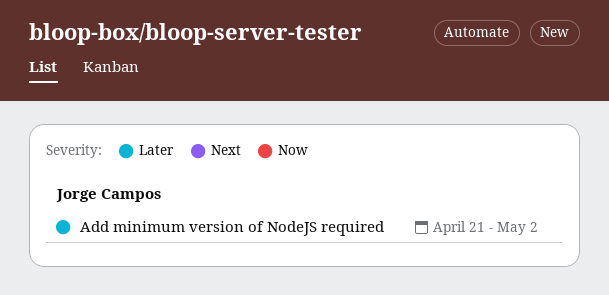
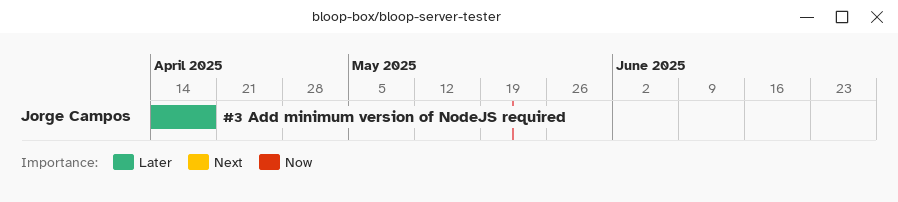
Add minimum version of NodeJS required, start: Apr 21 -> Apr 14
Add minimum version of NodeJS required, due: May 2 -> Apr 18

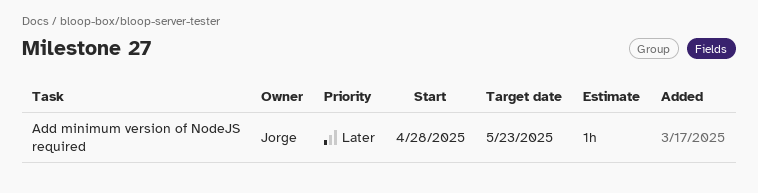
Add minimum version of NodeJS required, start: Apr 14 -> Apr 28
Add minimum version of NodeJS required, due: Apr 18 -> May 23

